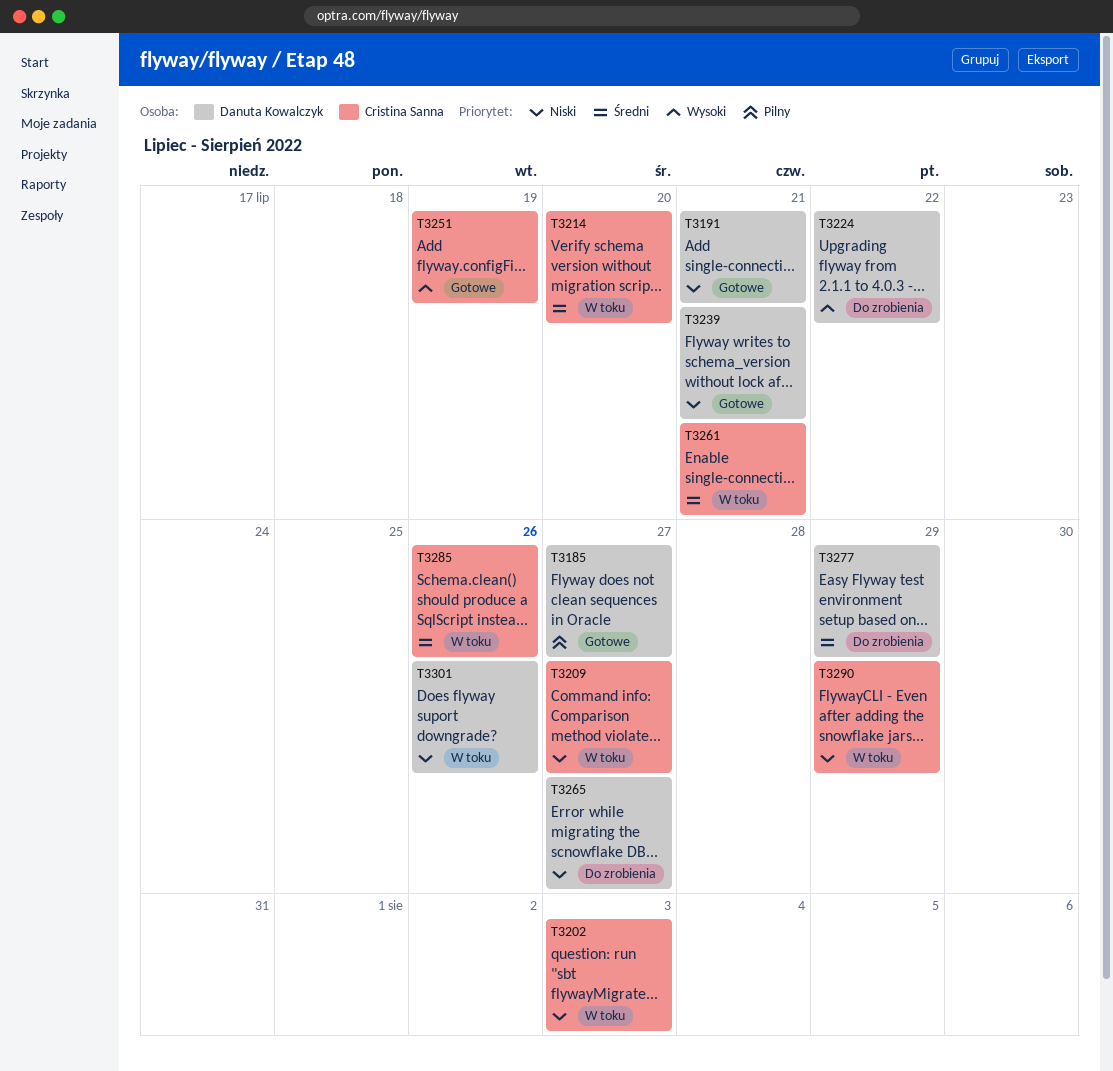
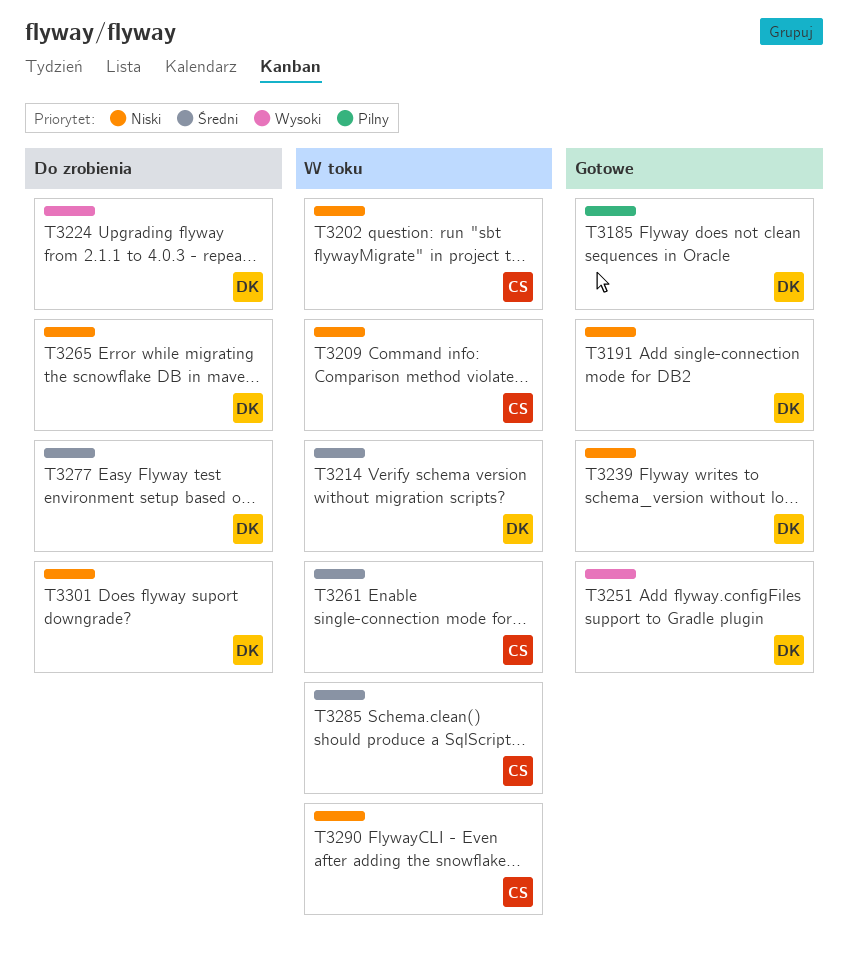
T3214, owner: Cristina Sanna -> Danuta Kowalczyk
T3251, owner: Cristina Sanna -> Danuta Kowalczyk
T3301, status: W toku -> Do zrobienia

